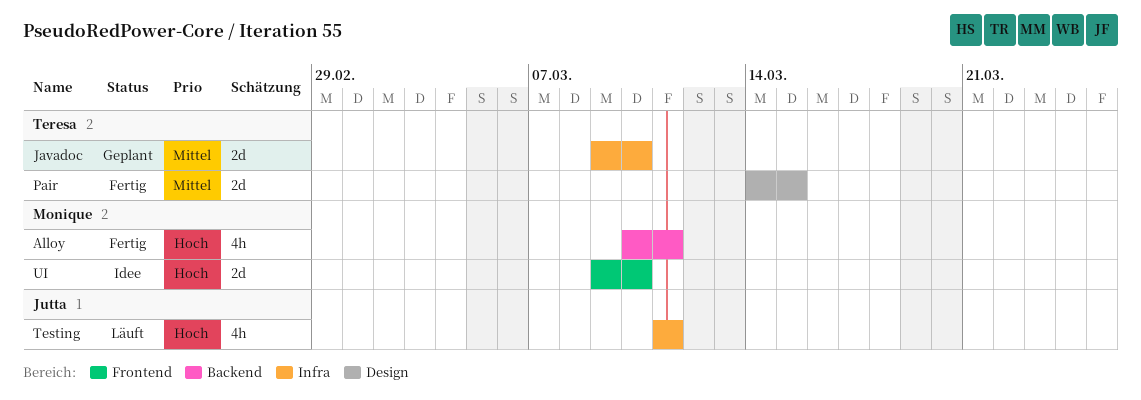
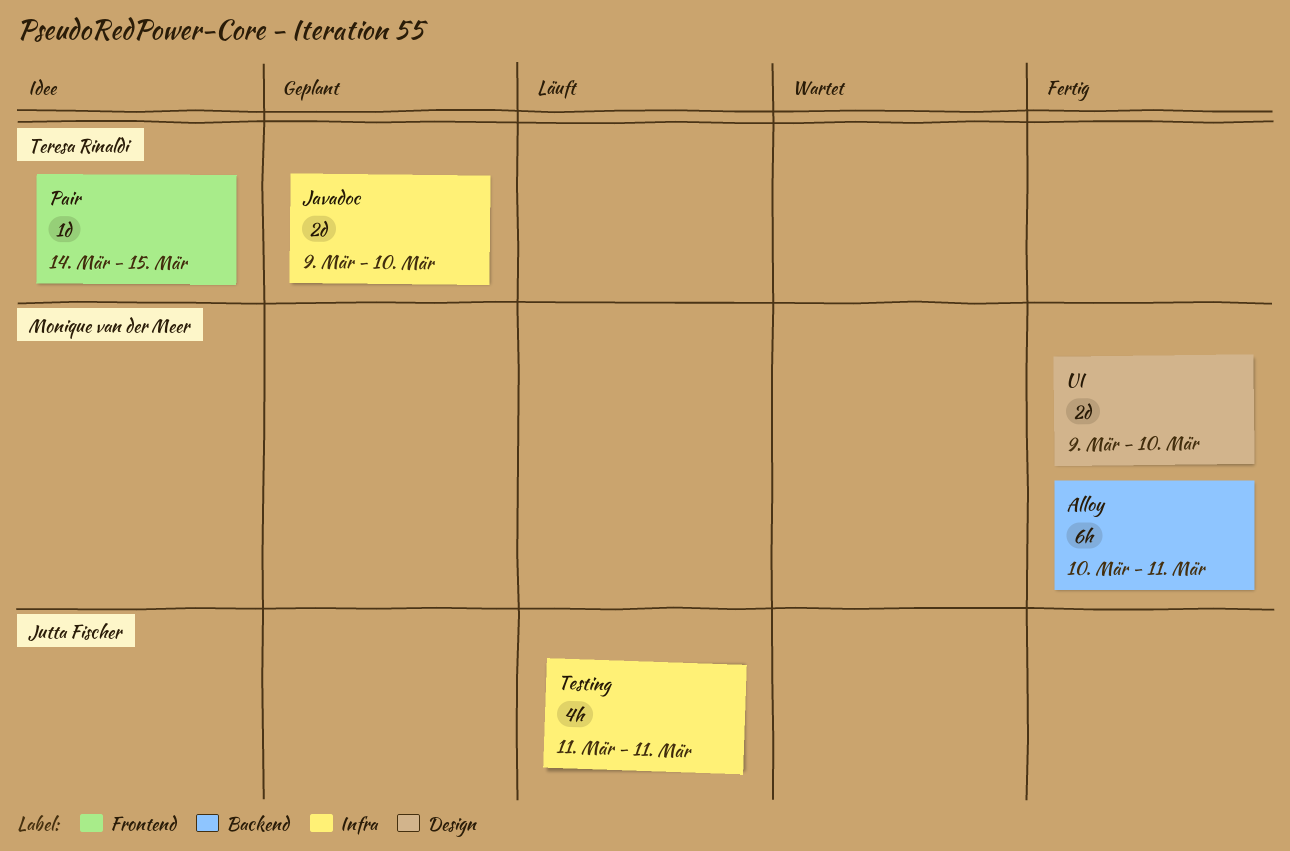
Alloy, estimate: 4h -> 6h
Pair, status: Fertig -> Idee
Pair, label: Design -> Frontend
Pair, estimate: 2d -> 1d
UI, status: Idee -> Fertig
UI, label: Frontend -> Design

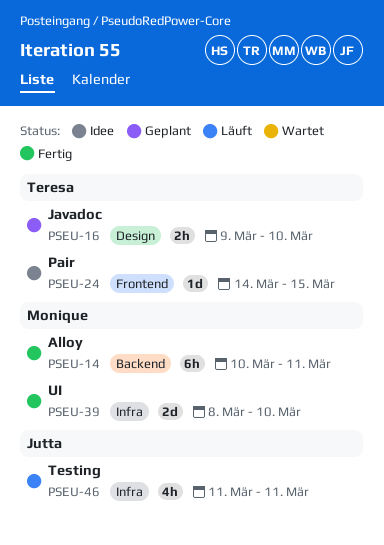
Javadoc, label: Infra -> Design
Javadoc, estimate: 2d -> 2h
UI, label: Design -> Infra
UI, start: Mar 9 -> Mar 8

